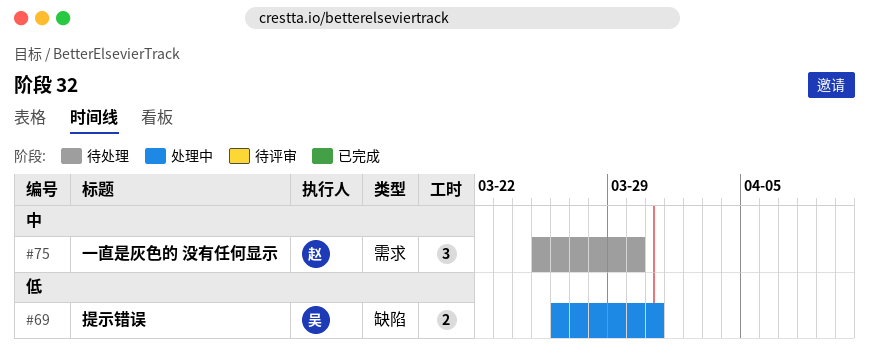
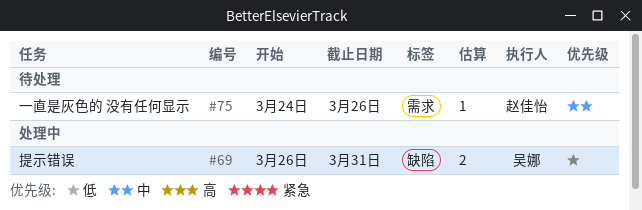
#75, estimate: 3 -> 1
#75, start: Mar 25 -> Mar 24
#75, due: Mar 30 -> Mar 26

